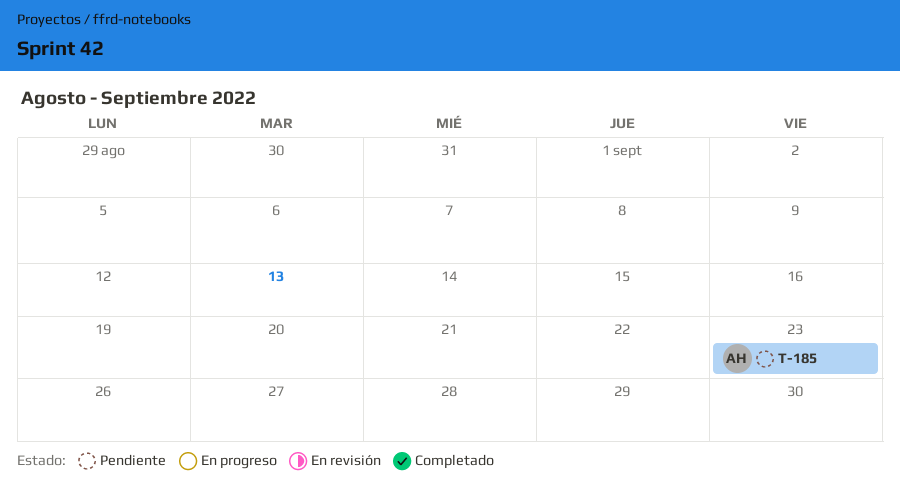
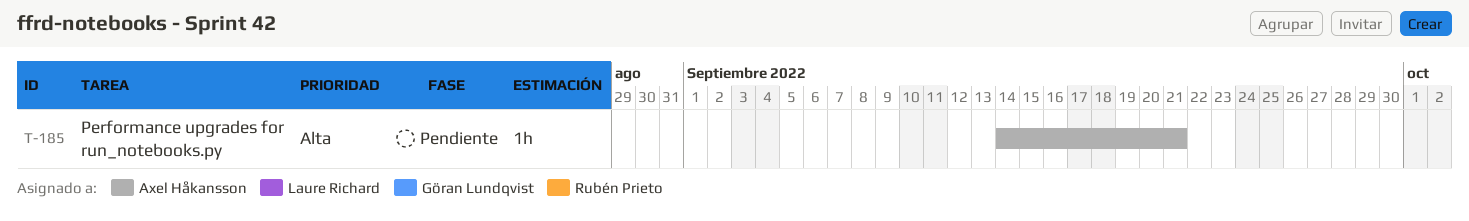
T-185, start: Sep 23 -> Sep 14
T-185, due: Sep 23 -> Sep 21

